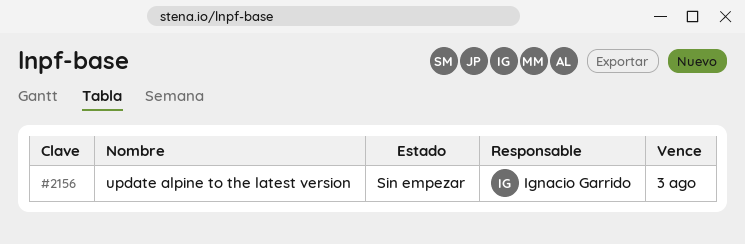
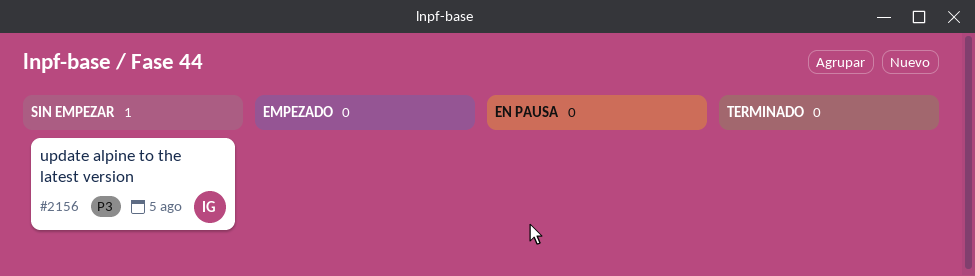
#2156, due: Aug 3 -> Aug 5

